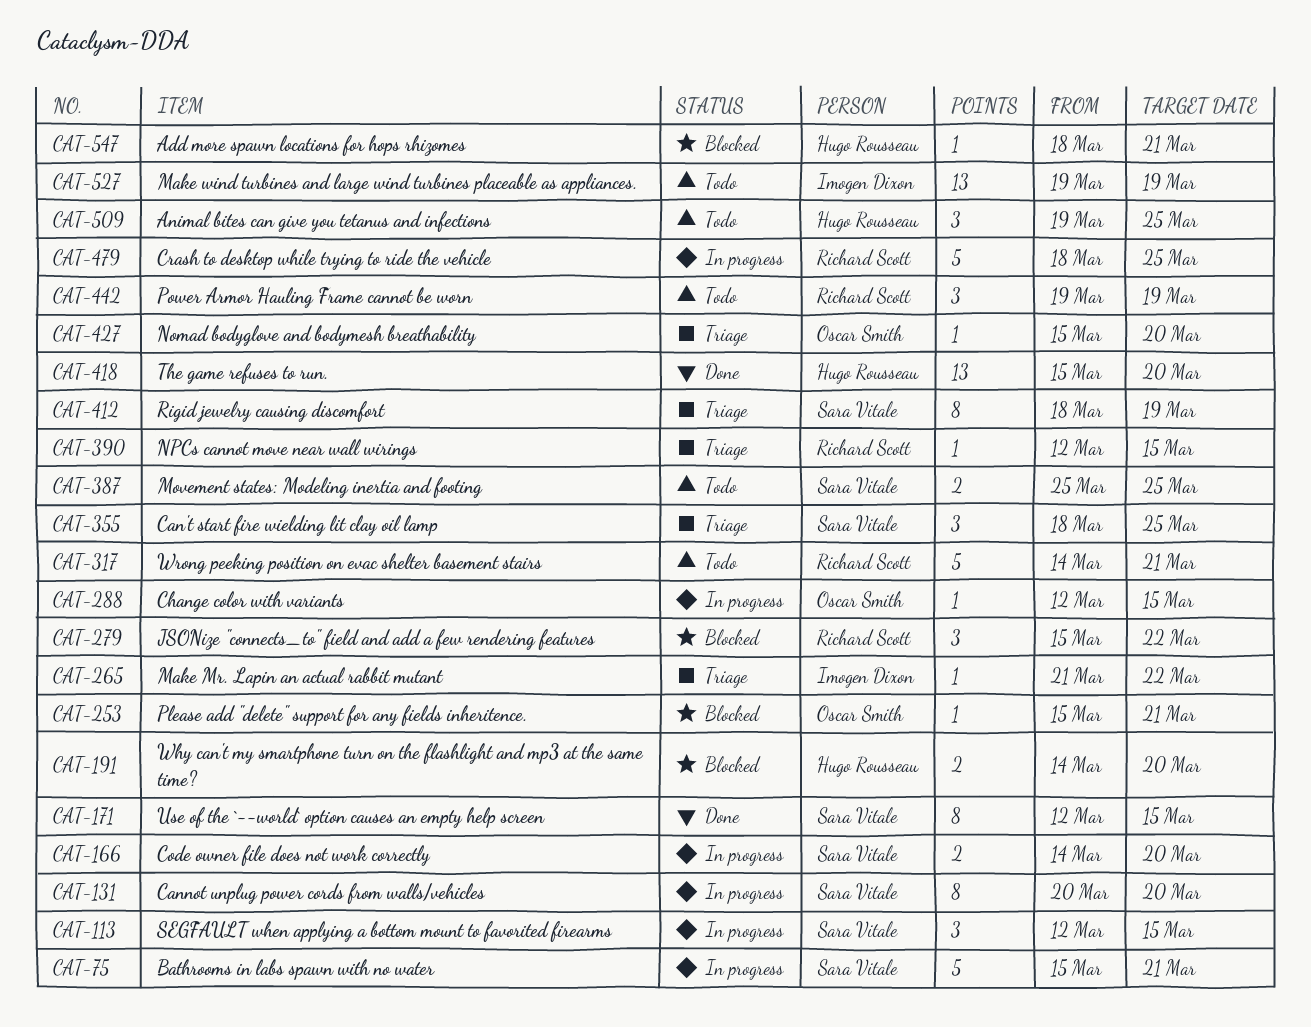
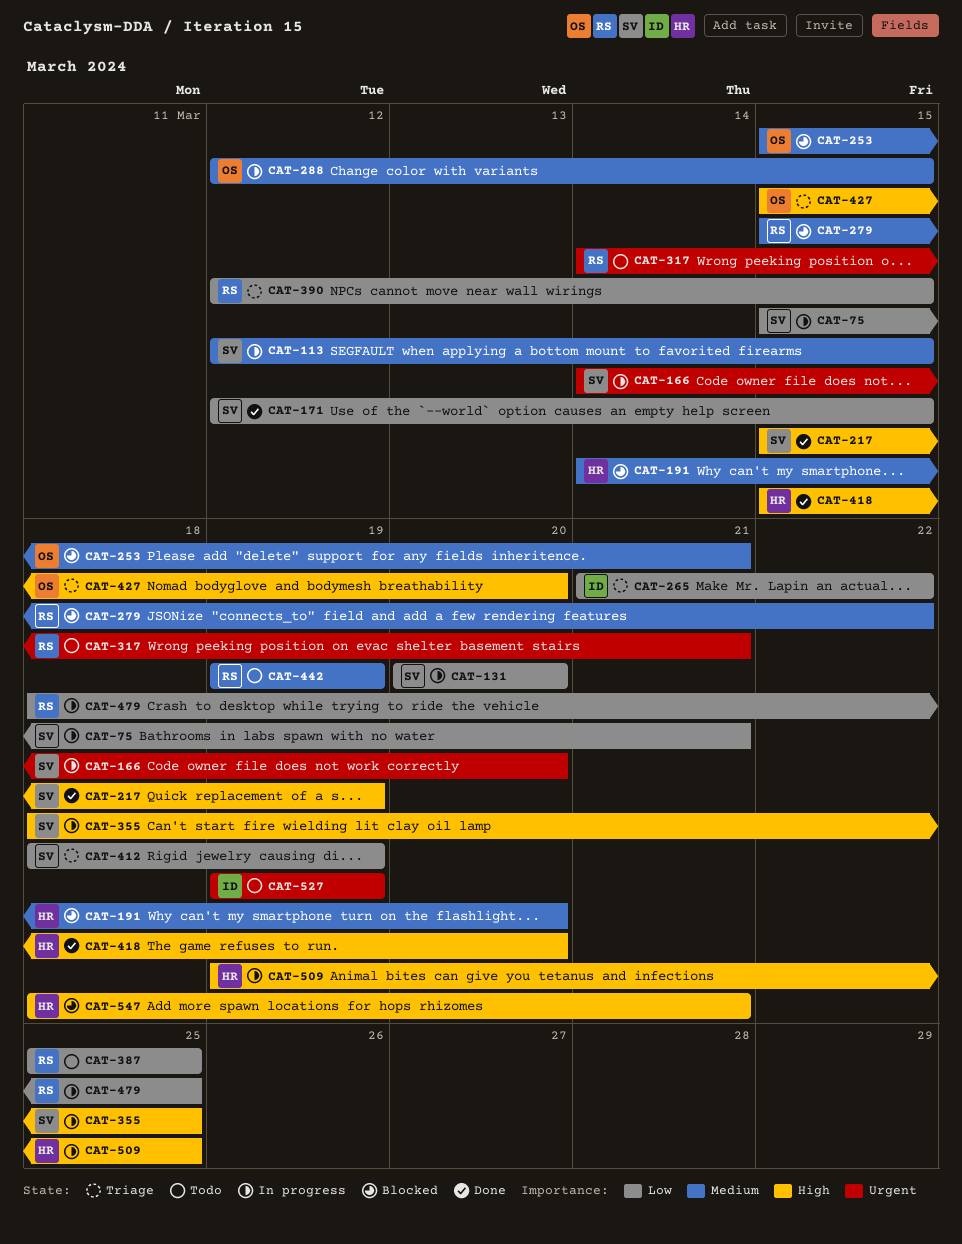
CAT-217: none -> present
CAT-355, status: Triage -> In progress
CAT-387, owner: Sara Vitale -> Richard Scott
CAT-509, status: Todo -> In progress

